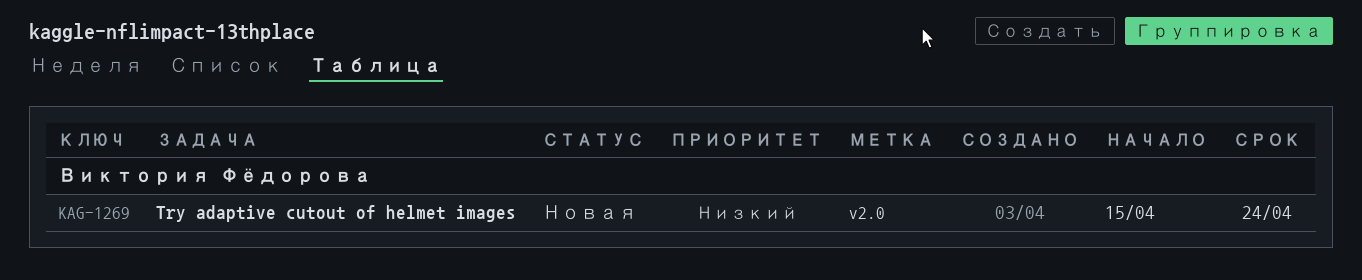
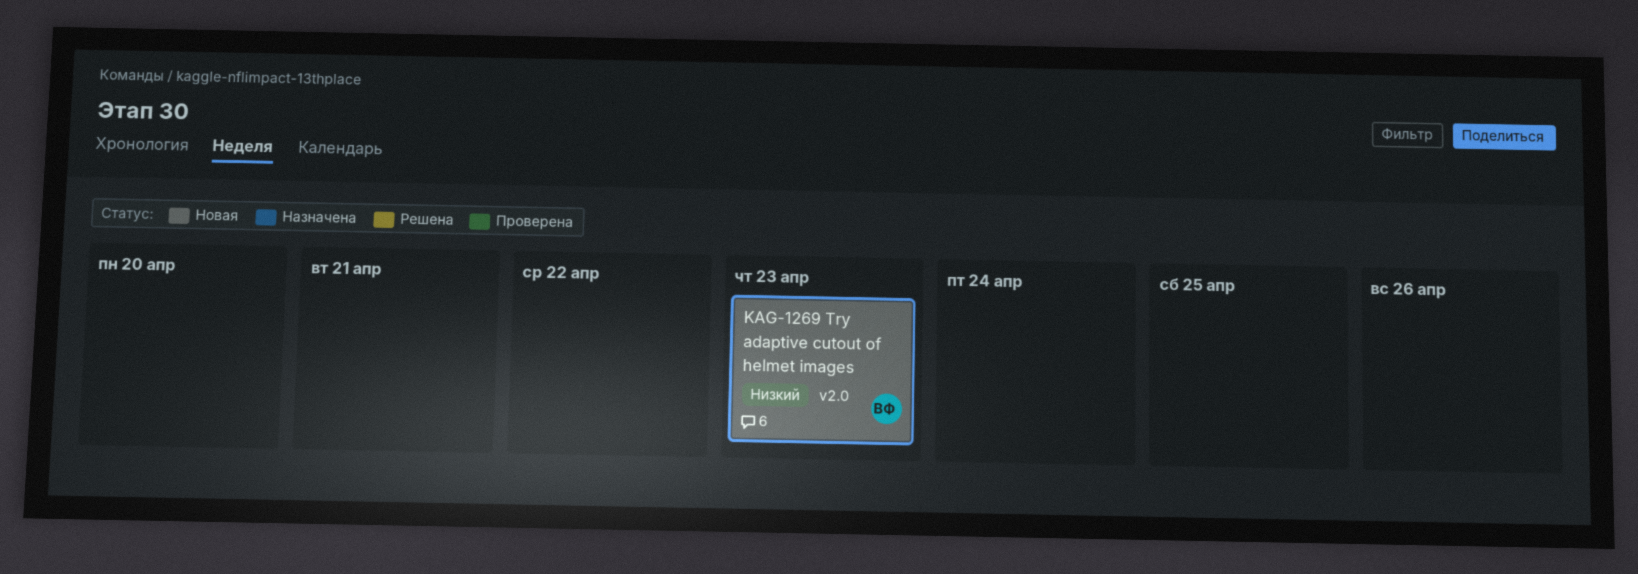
KAG-1269, due: Apr 24 -> Apr 23

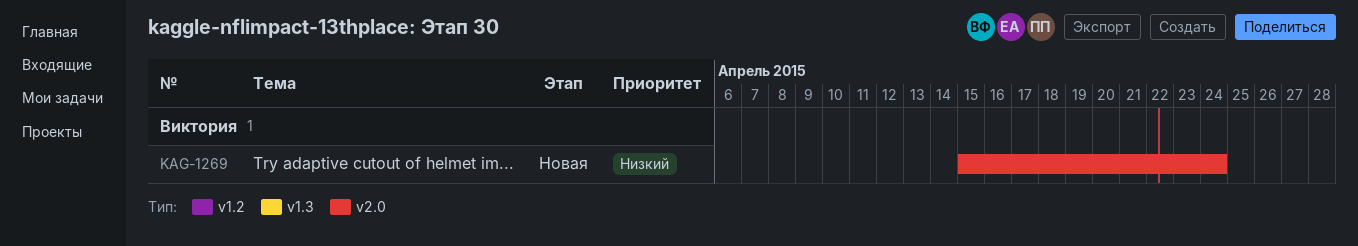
KAG-1269, due: Apr 23 -> Apr 24

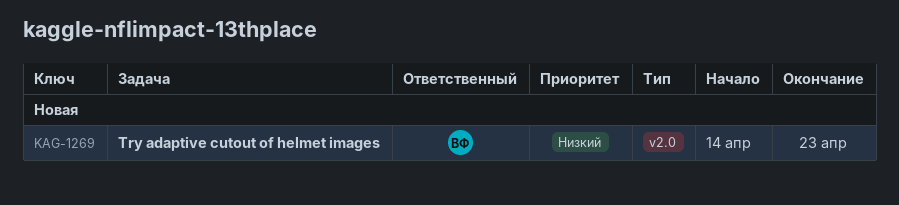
KAG-1269, start: Apr 15 -> Apr 14
KAG-1269, due: Apr 24 -> Apr 23

